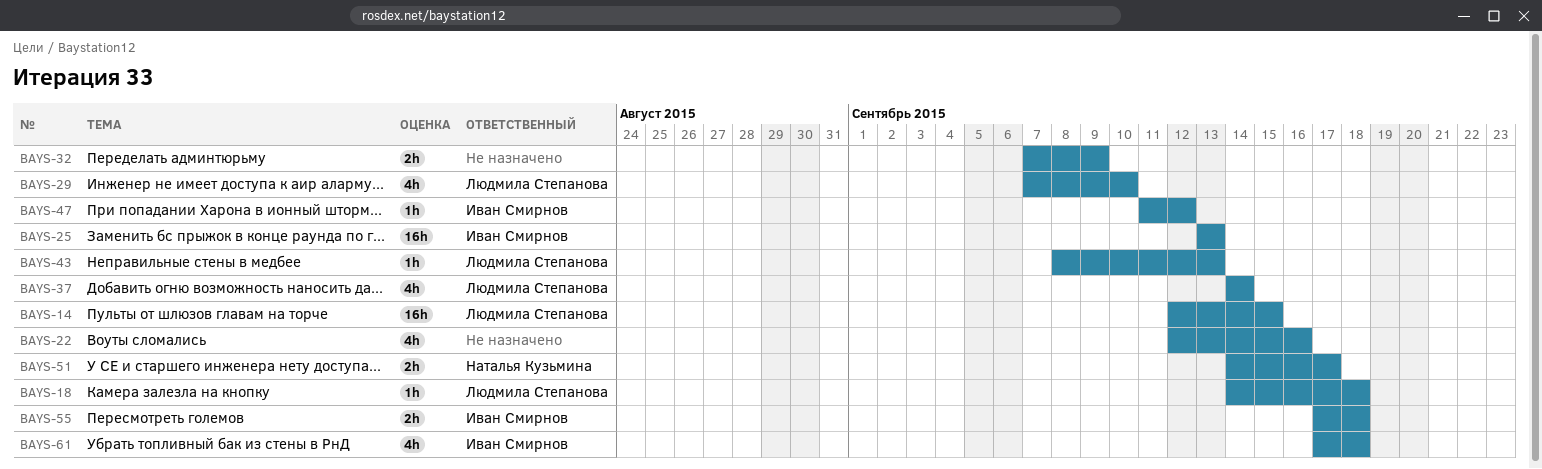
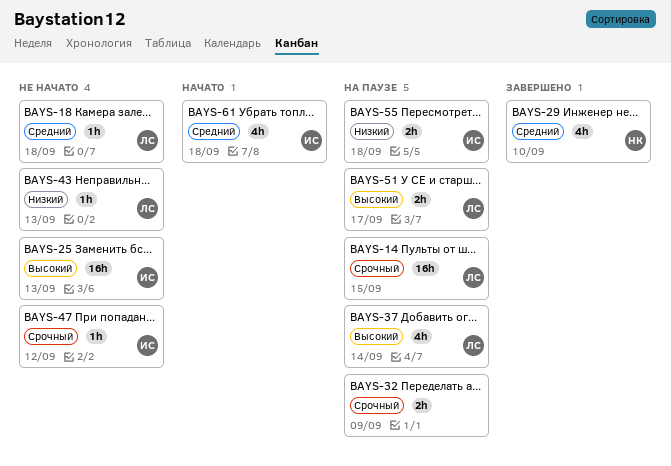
BAYS-22: present -> none
BAYS-29, owner: Людмила Степанова -> Наталья Кузьмина
BAYS-51, owner: Наталья Кузьмина -> Людмила Степанова

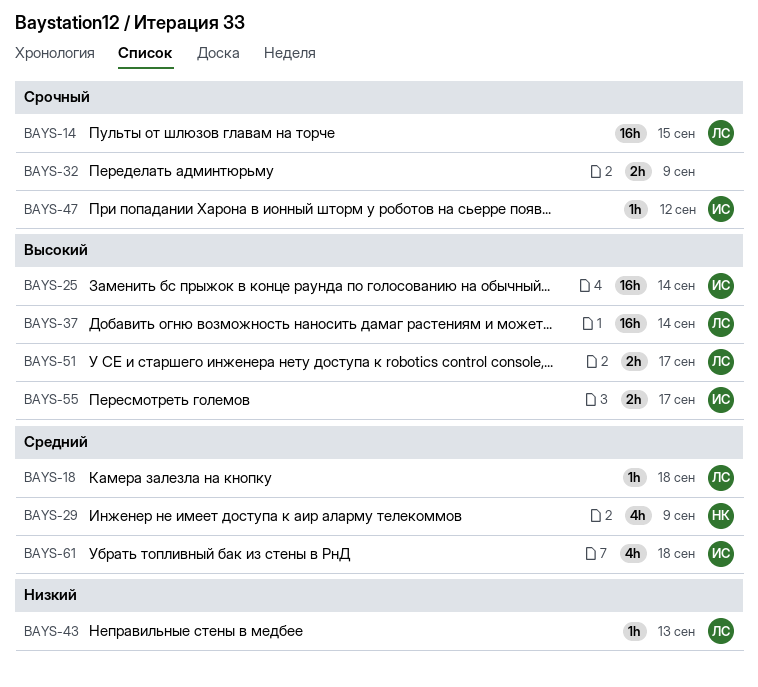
BAYS-25, due: Sep 13 -> Sep 14
BAYS-29, due: Sep 10 -> Sep 9
BAYS-37, estimate: 4h -> 16h
BAYS-55, priority: Низкий -> Высокий
BAYS-55, due: Sep 18 -> Sep 17

